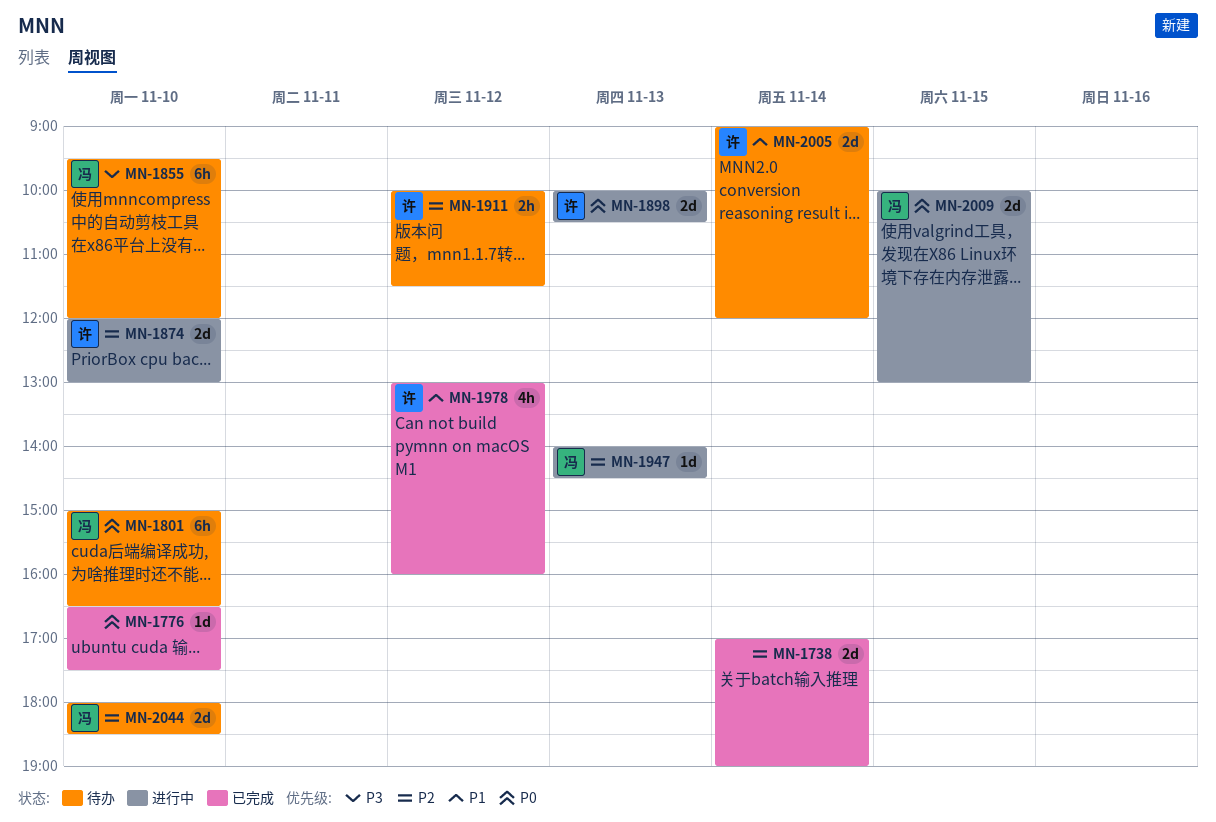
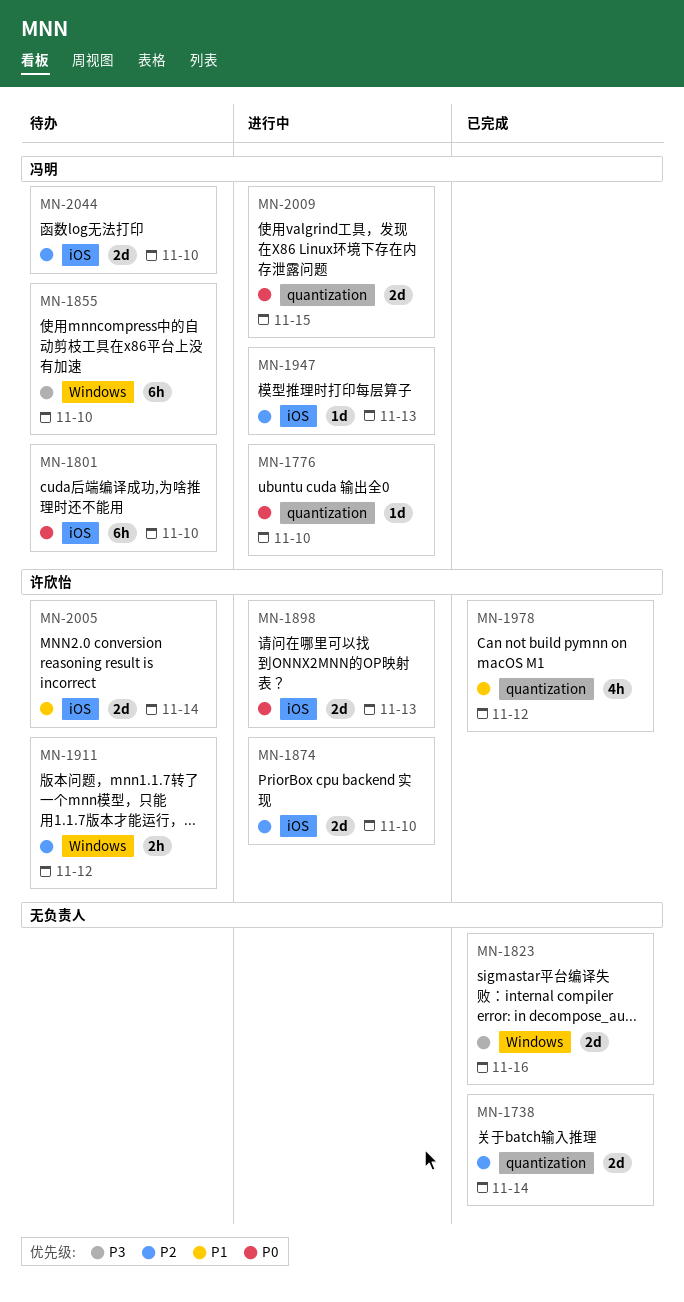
MN-1776, status: 已完成 -> 进行中
MN-1776, owner: none -> 冯明
MN-1823: none -> present

